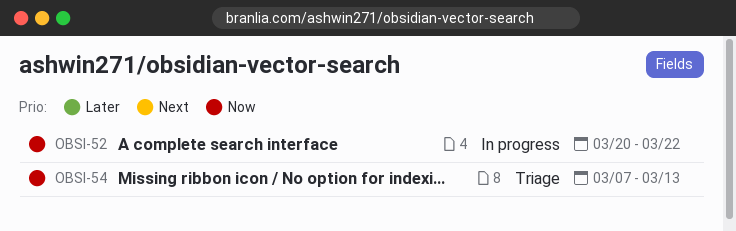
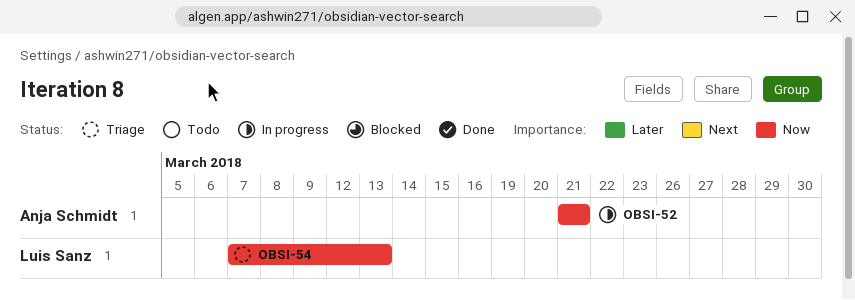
OBSI-52, start: Mar 20 -> Mar 21
OBSI-52, due: Mar 22 -> Mar 21

